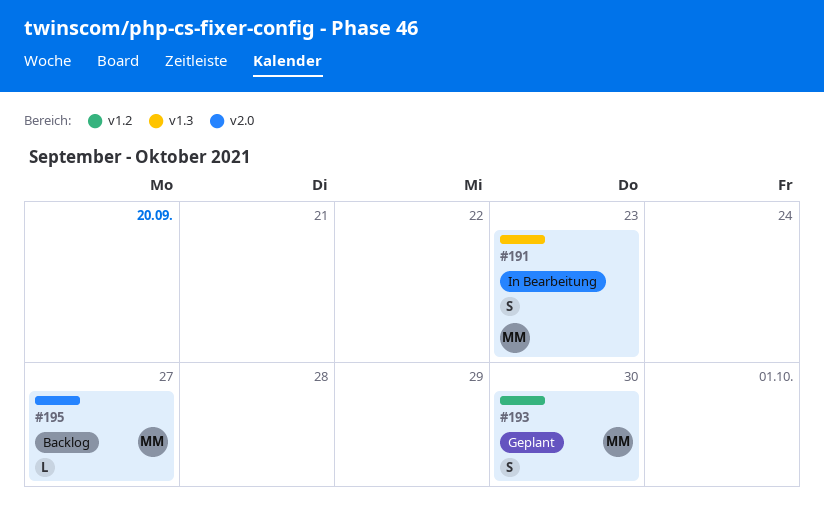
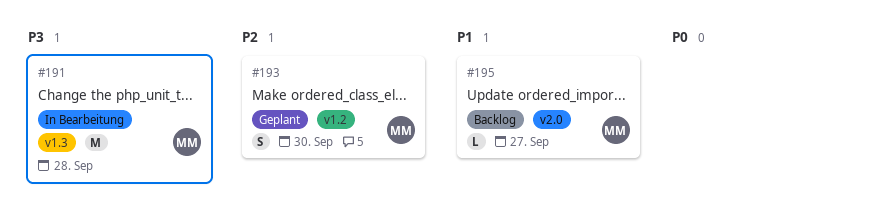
#191, estimate: S -> M
#191, due: Sep 23 -> Sep 28

